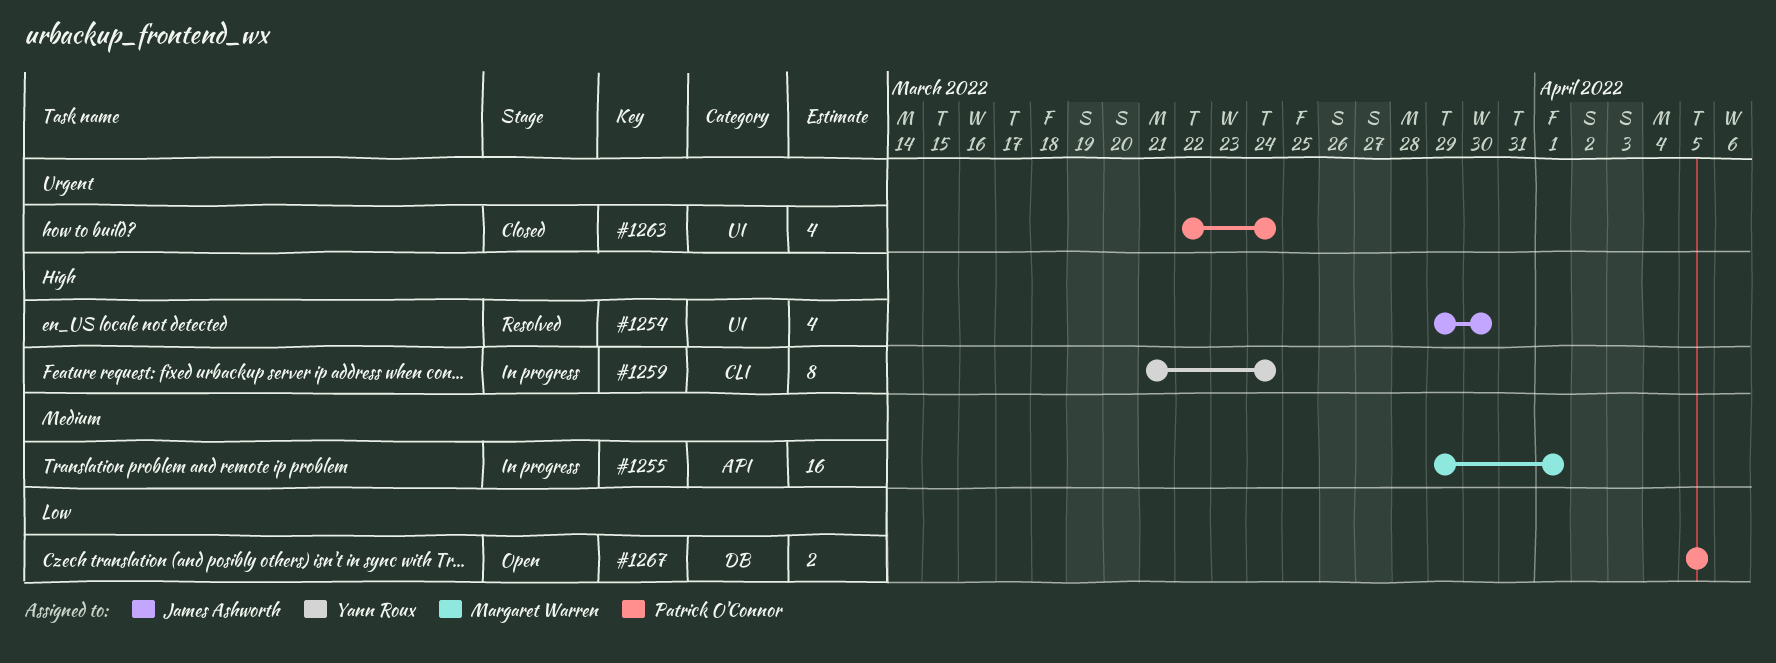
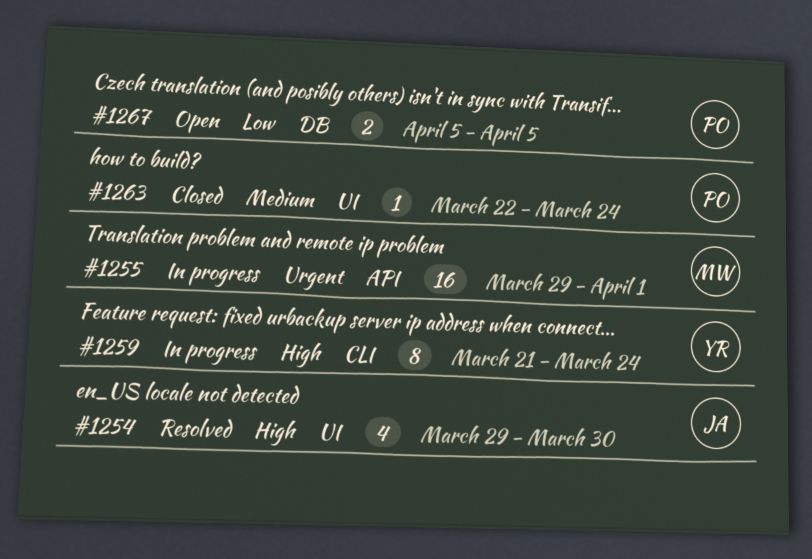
#1255, priority: Medium -> Urgent
#1263, priority: Urgent -> Medium
#1263, estimate: 4 -> 1

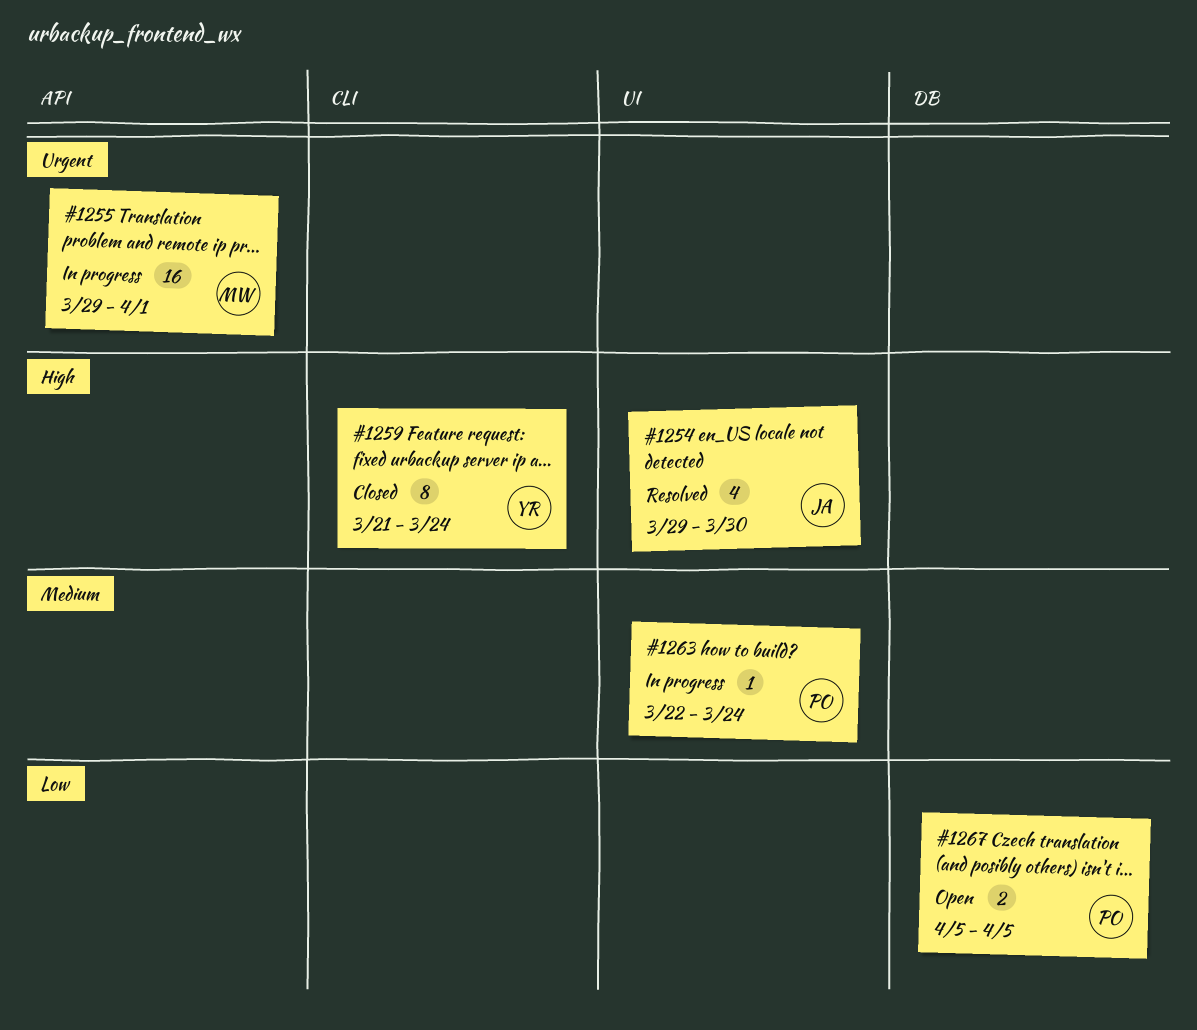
#1259, status: In progress -> Closed
#1263, status: Closed -> In progress

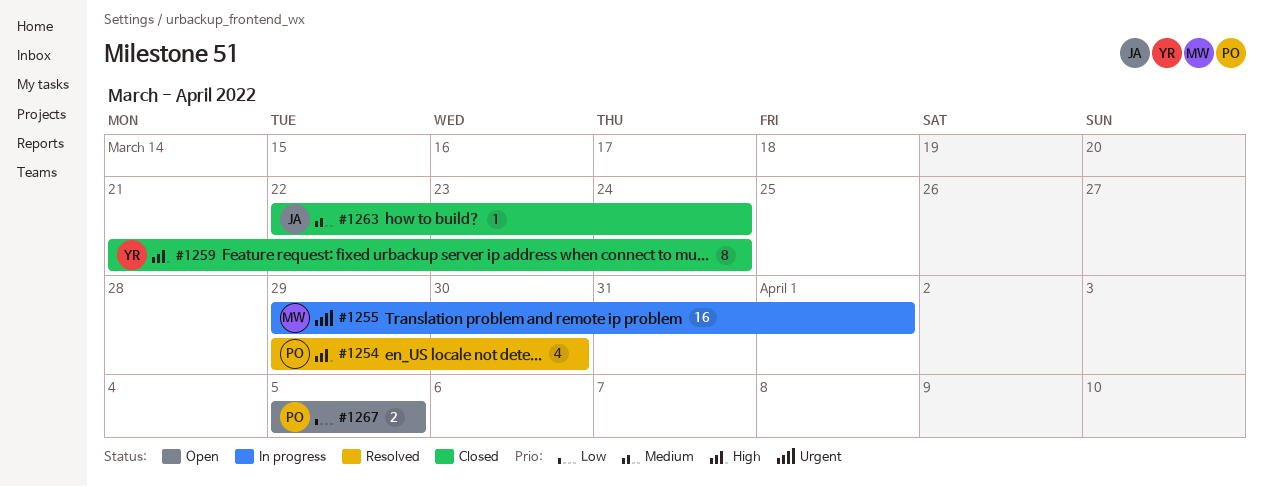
#1254, owner: JA -> PO
#1263, status: In progress -> Closed
#1263, owner: PO -> JA

